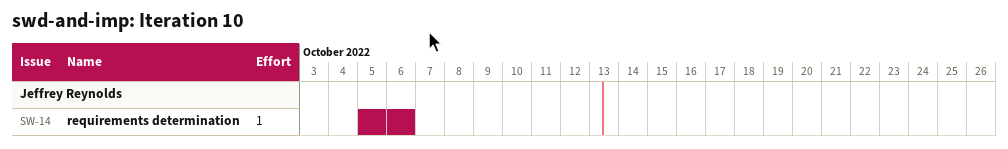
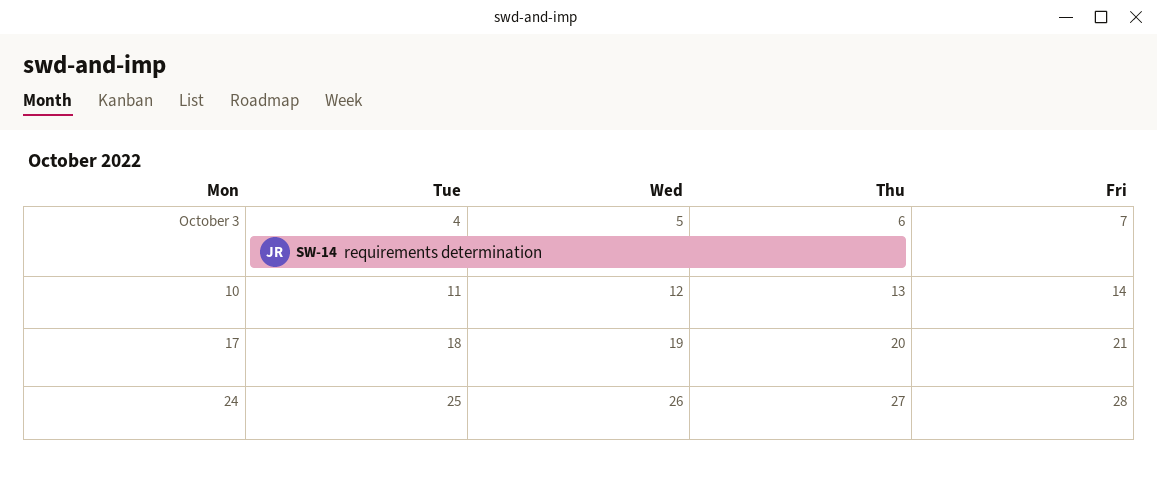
SW-14, start: Oct 5 -> Oct 4

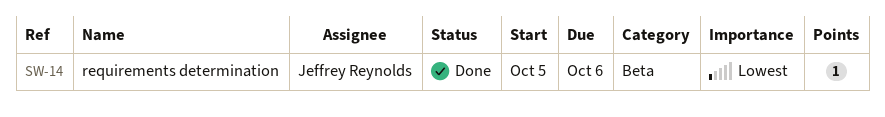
SW-14, start: Oct 4 -> Oct 5

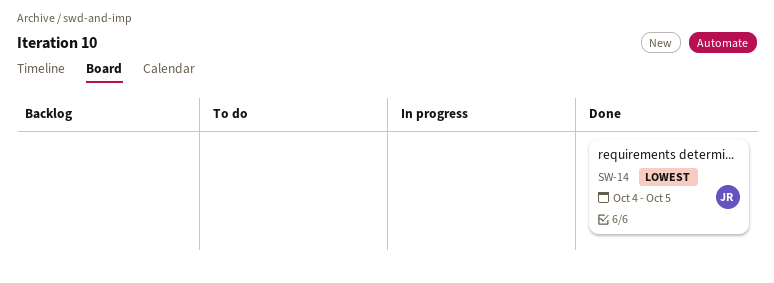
SW-14, start: Oct 5 -> Oct 4
SW-14, due: Oct 6 -> Oct 5

